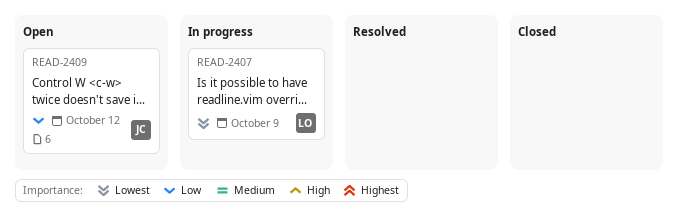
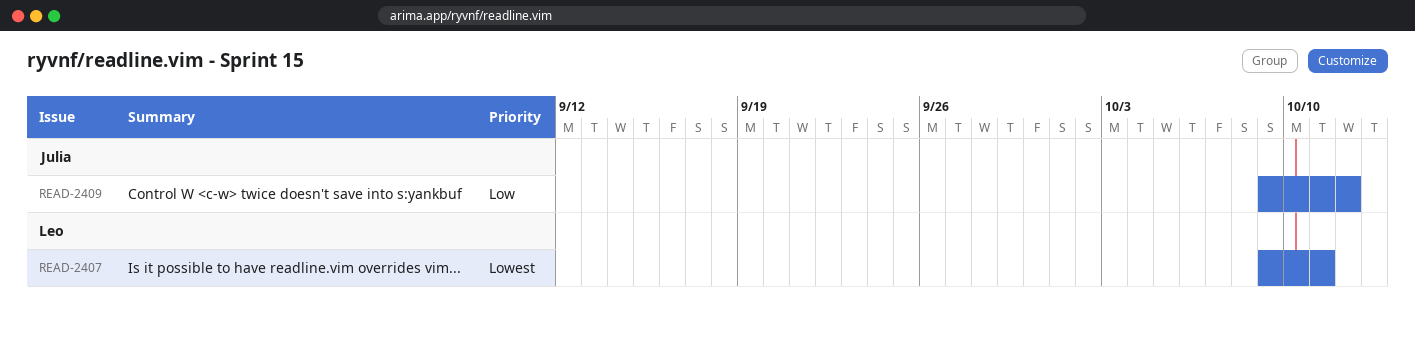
READ-2407, due: Oct 9 -> Oct 11

